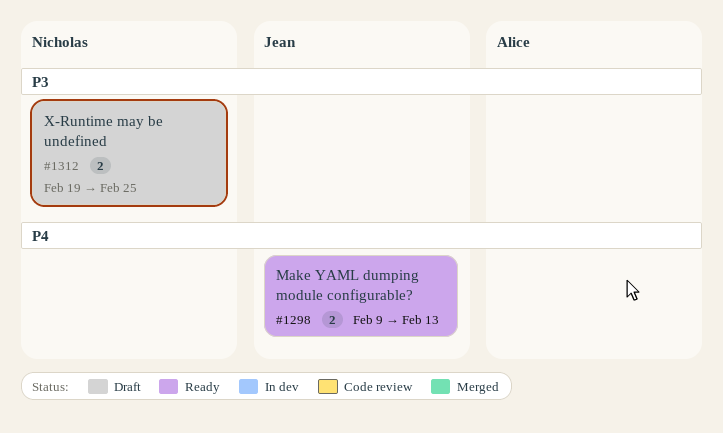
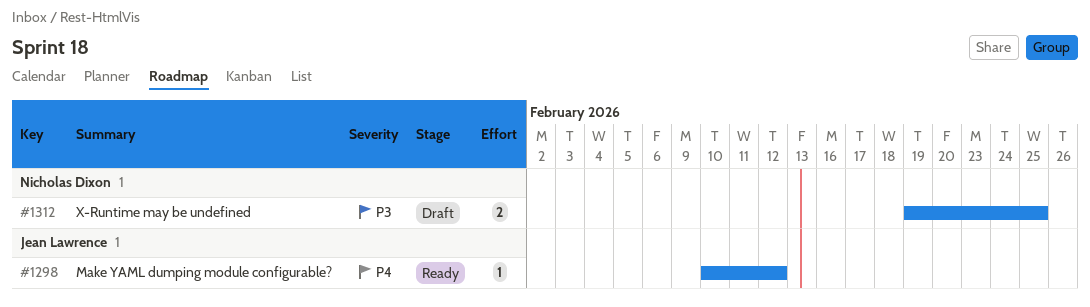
#1298, estimate: 2 -> 1
#1298, start: Feb 9 -> Feb 10
#1298, due: Feb 13 -> Feb 12

